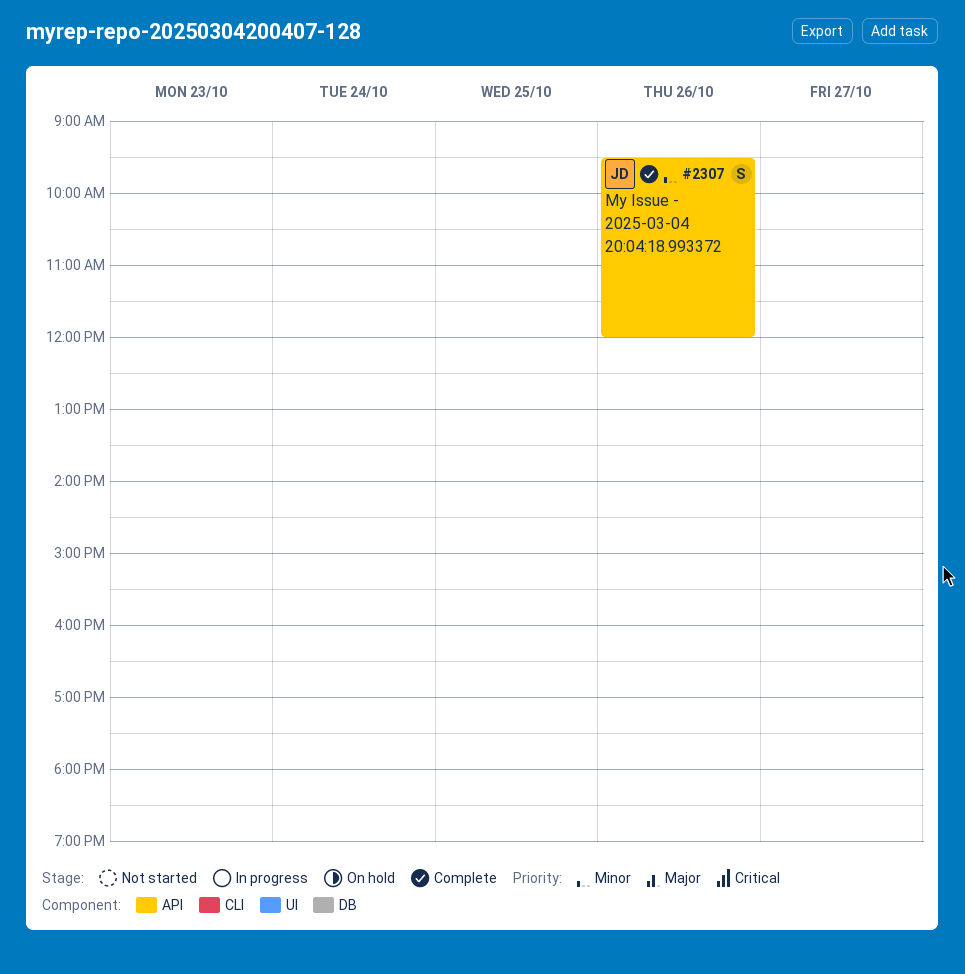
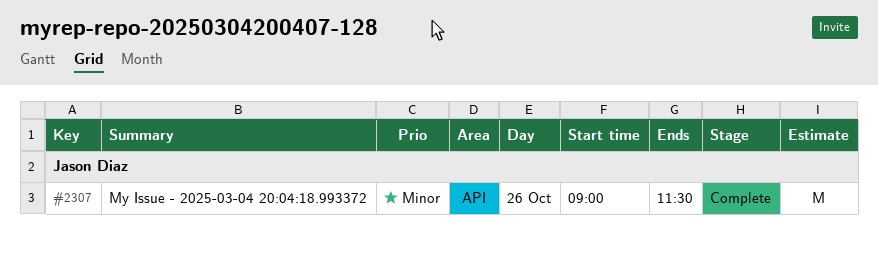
#2307, estimate: S -> M
#2307, begins: 09:30 -> 09:00
#2307, ends: 12:00 -> 11:30

